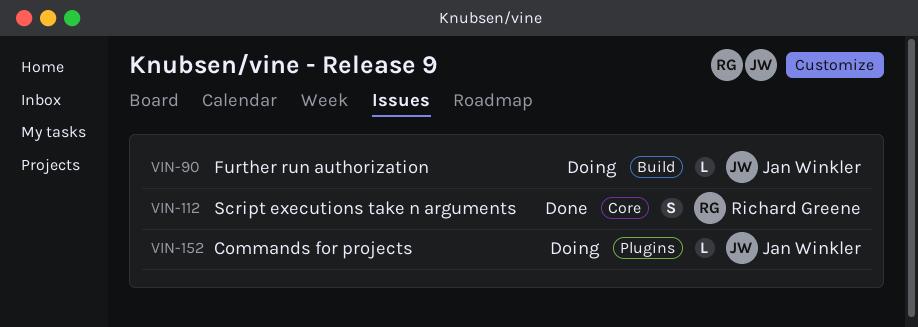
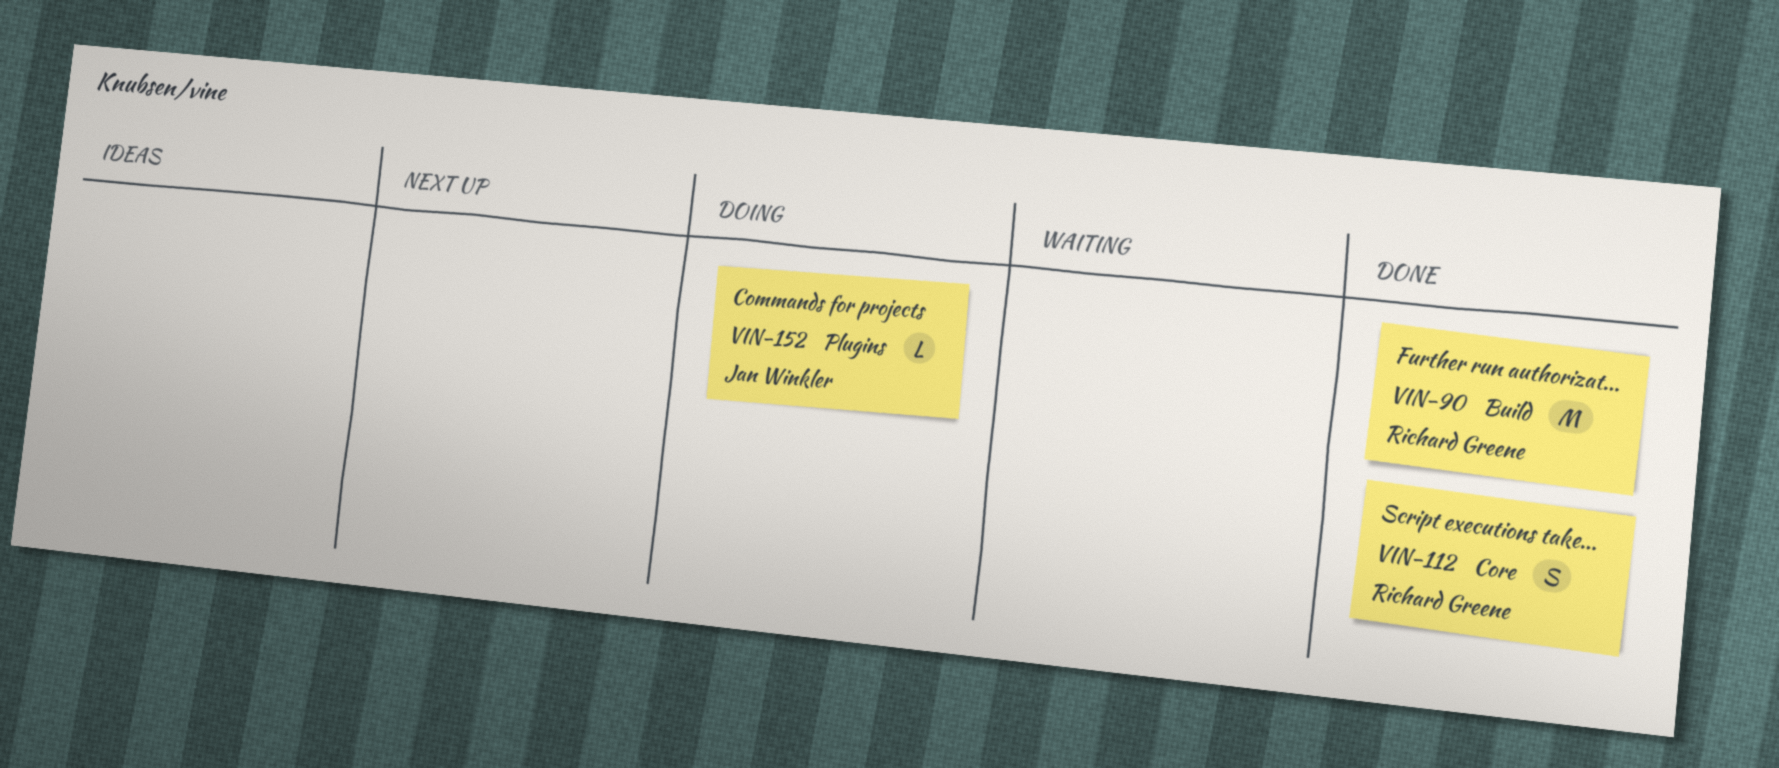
VIN-90, status: Doing -> Done
VIN-90, owner: Jan Winkler -> Richard Greene
VIN-90, estimate: L -> M

